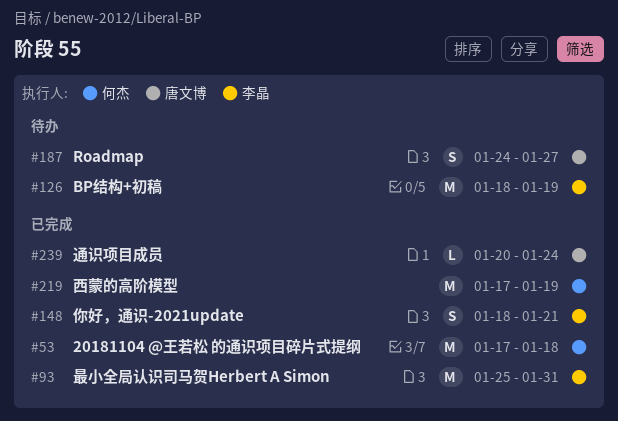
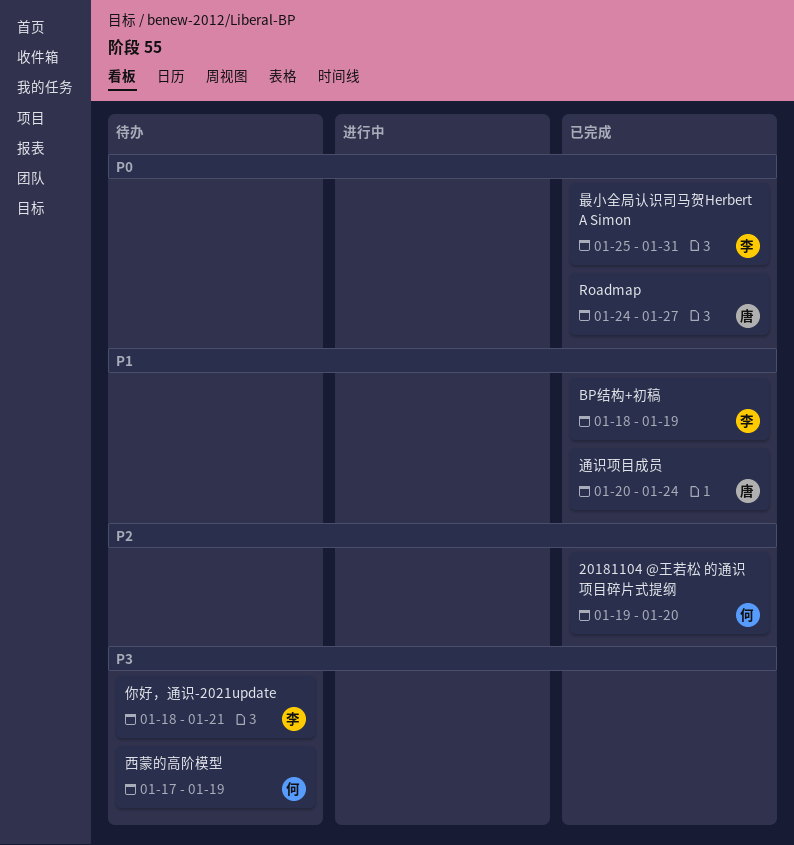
20181104 @王若松 的通识项目碎片式提纲, start: Jan 17 -> Jan 19
20181104 @王若松 的通识项目碎片式提纲, due: Jan 18 -> Jan 20
BP结构+初稿, status: 待办 -> 已完成
Roadmap, status: 待办 -> 已完成
你好，通识-2021update, status: 已完成 -> 待办
西蒙的高阶模型, status: 已完成 -> 待办

